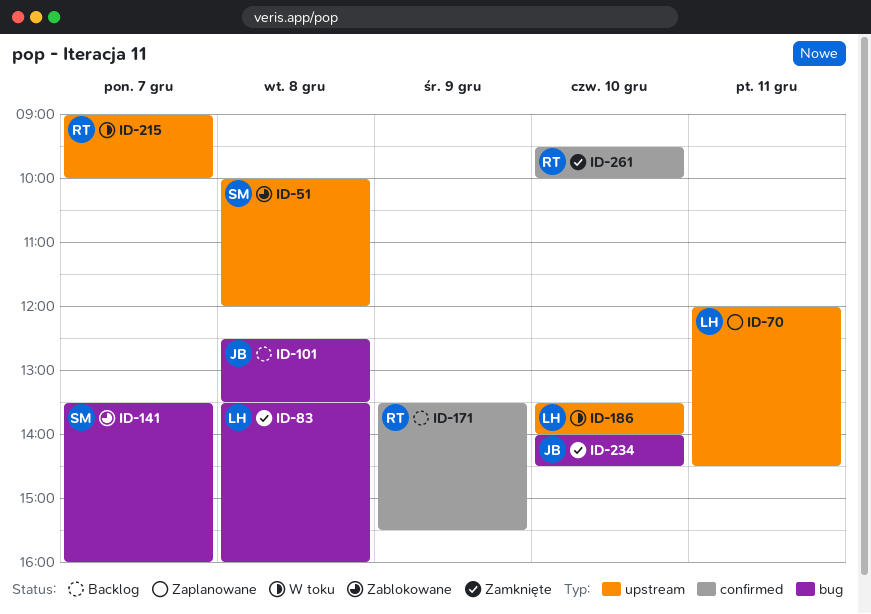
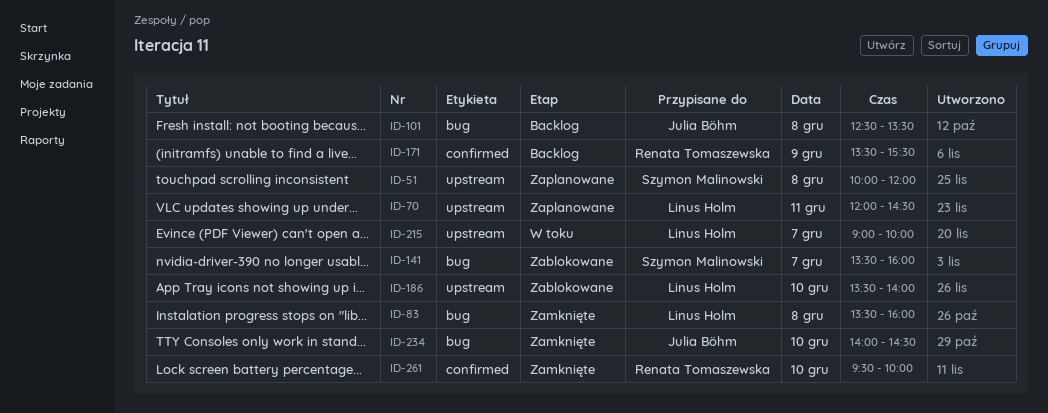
ID-51, status: Zablokowane -> Zaplanowane
ID-186, status: W toku -> Zablokowane
ID-215, owner: Renata Tomaszewska -> Linus Holm

